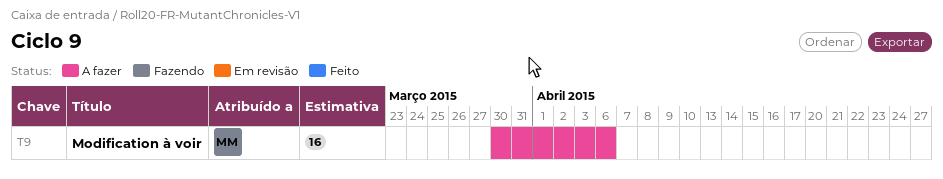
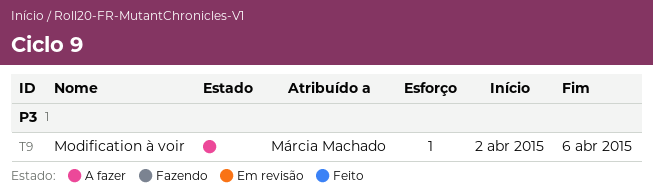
T9, estimate: 16 -> 1
T9, start: Mar 30 -> Apr 2

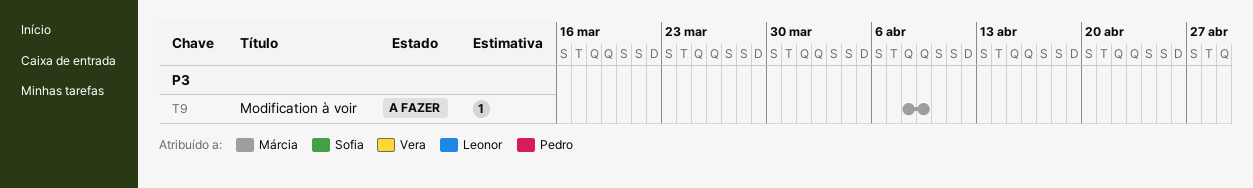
T9, start: Apr 2 -> Apr 8
T9, due: Apr 6 -> Apr 9

